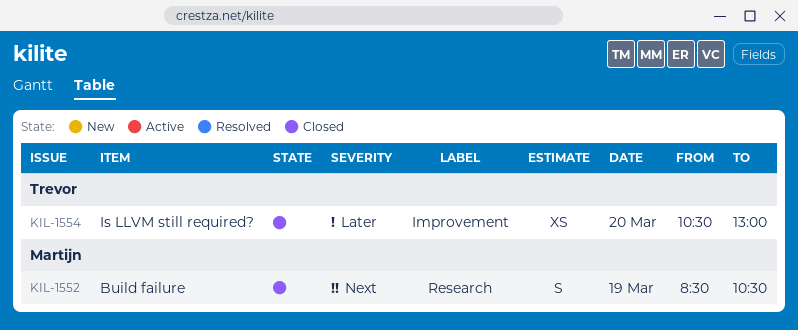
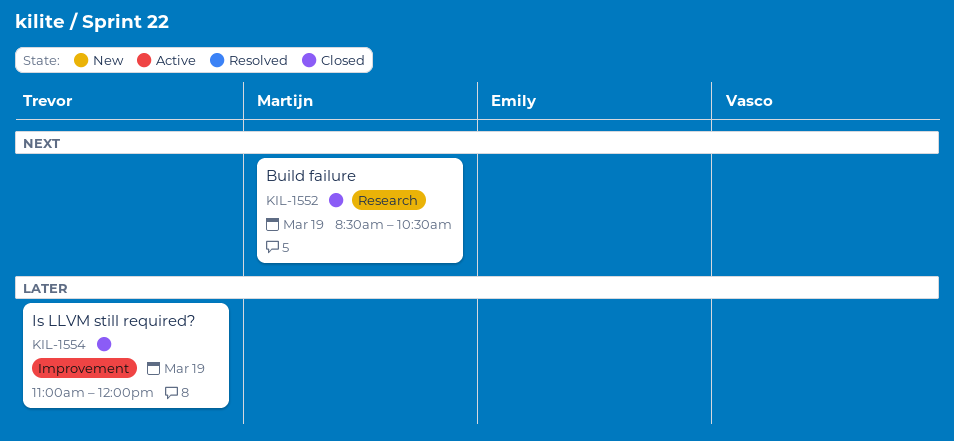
KIL-1554, day: Mar 20 -> Mar 19
KIL-1554, begins: 10:30 -> 11:00
KIL-1554, ends: 13:00 -> 12:00

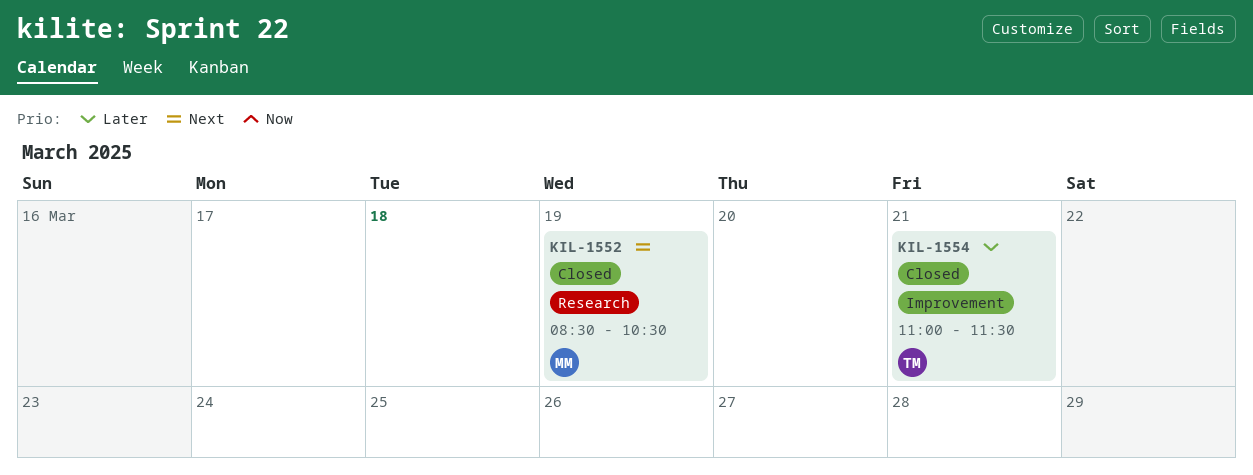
KIL-1554, day: Mar 19 -> Mar 21
KIL-1554, ends: 12:00 -> 11:30

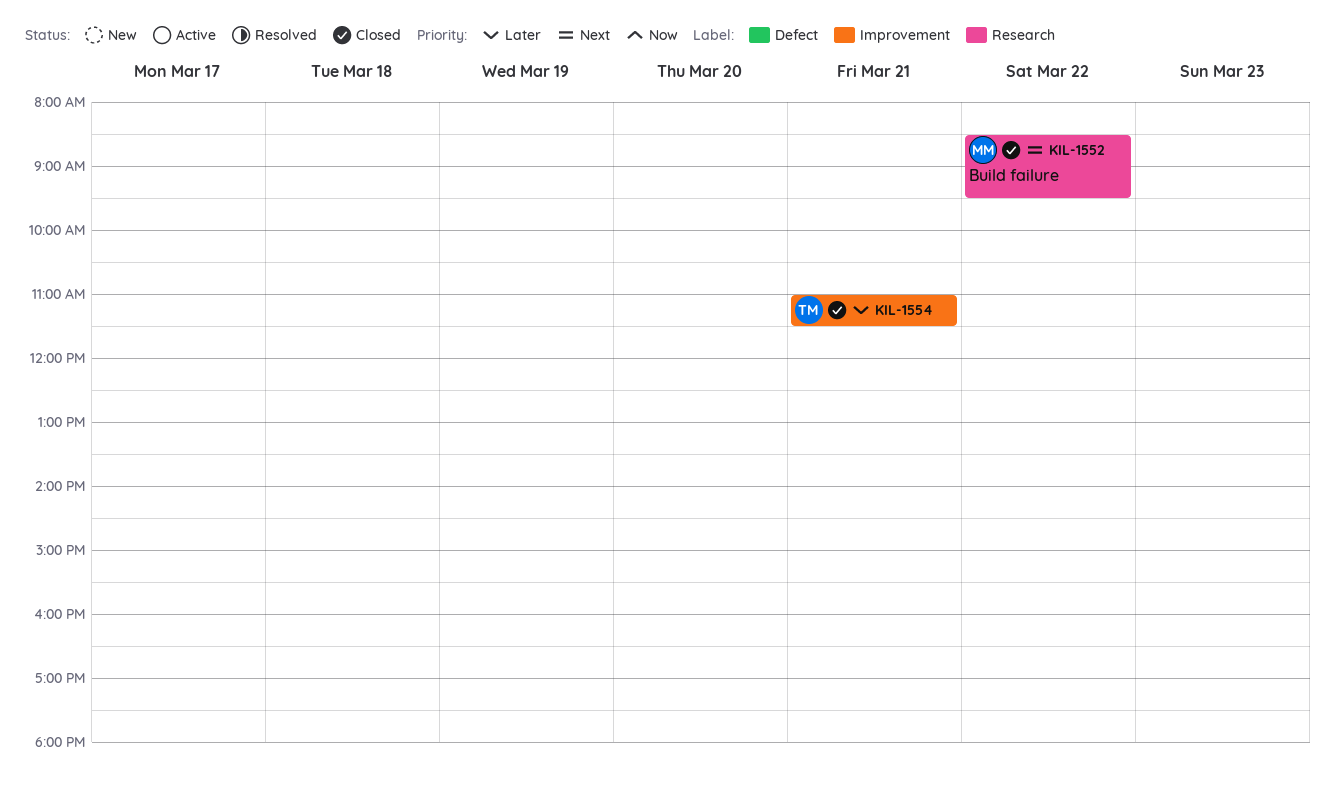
KIL-1552, day: Mar 19 -> Mar 22
KIL-1552, ends: 10:30 -> 09:30

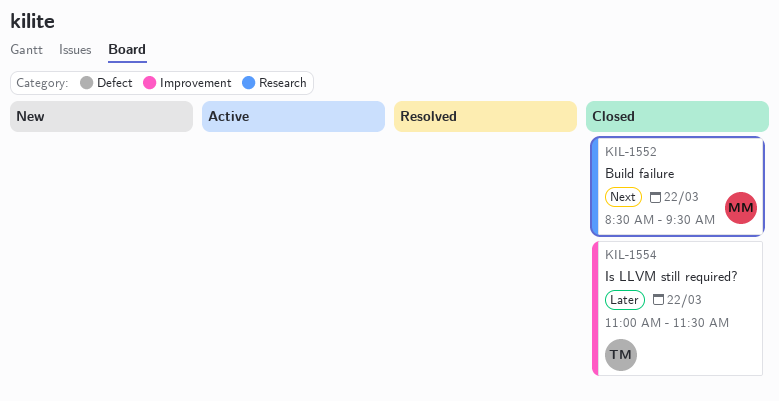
KIL-1554, day: Mar 21 -> Mar 22

